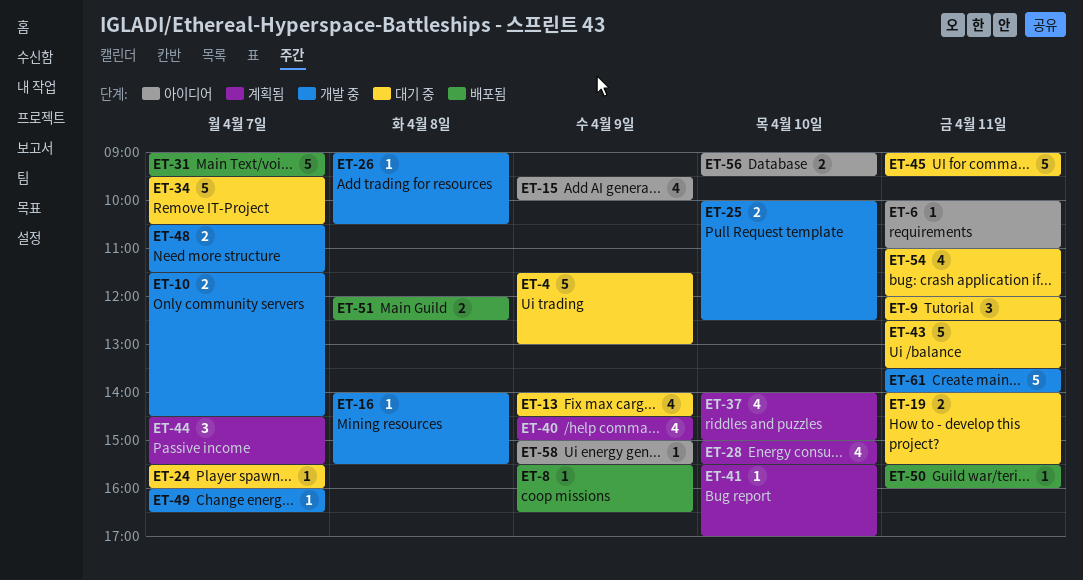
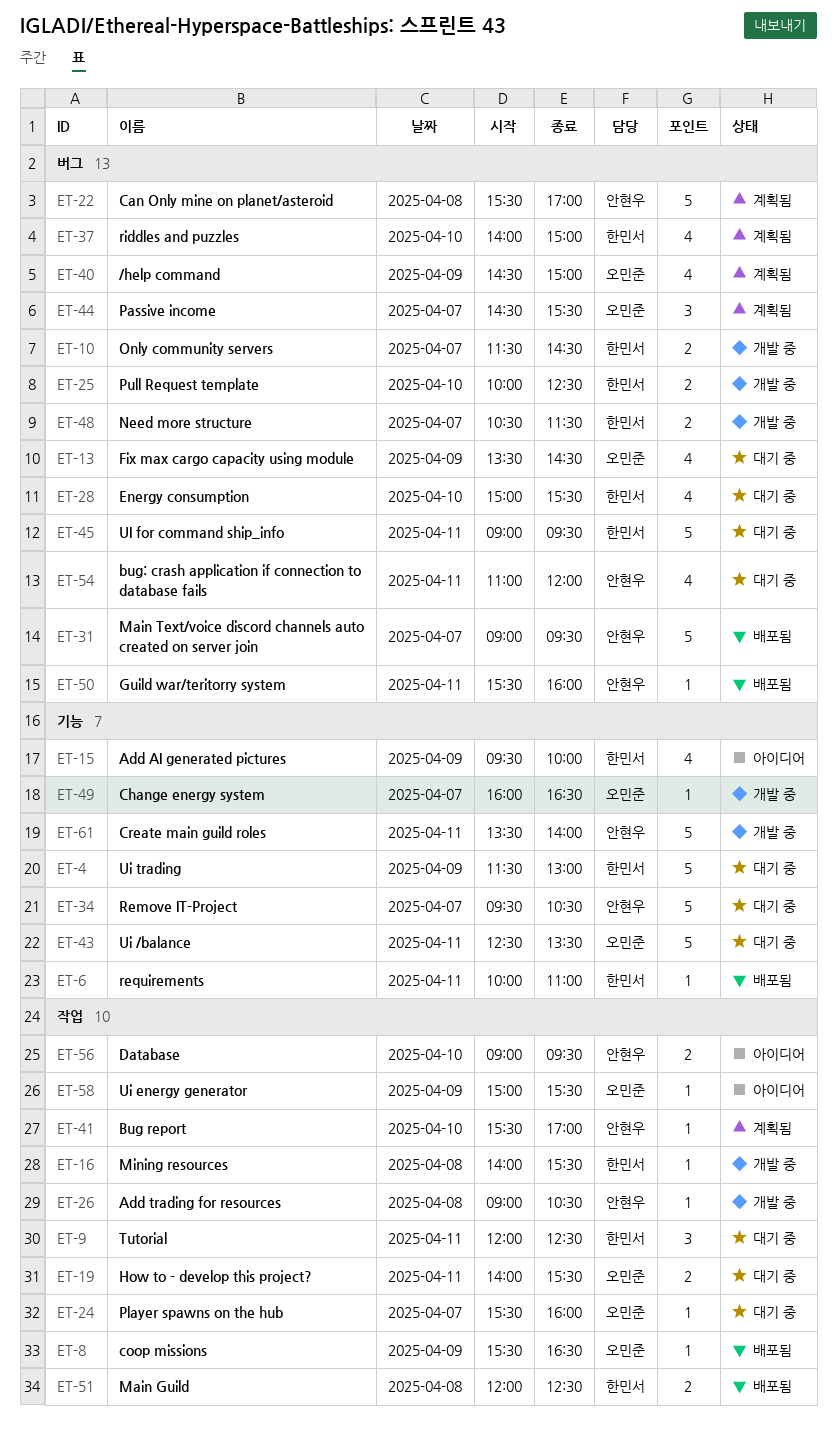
ET-6, status: 아이디어 -> 배포됨
ET-13, begins: 14:00 -> 13:30
ET-22: none -> present
ET-28, status: 계획됨 -> 대기 중

